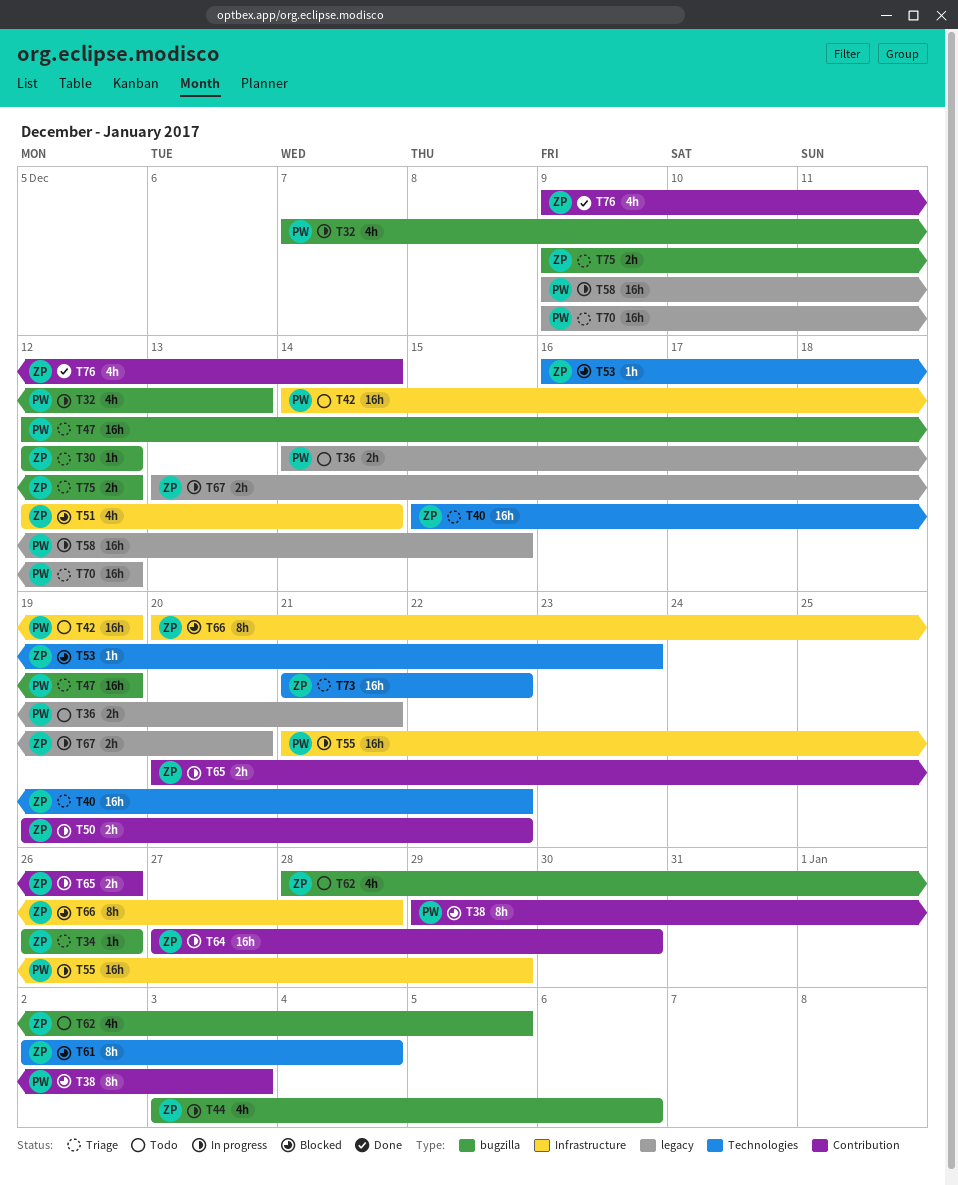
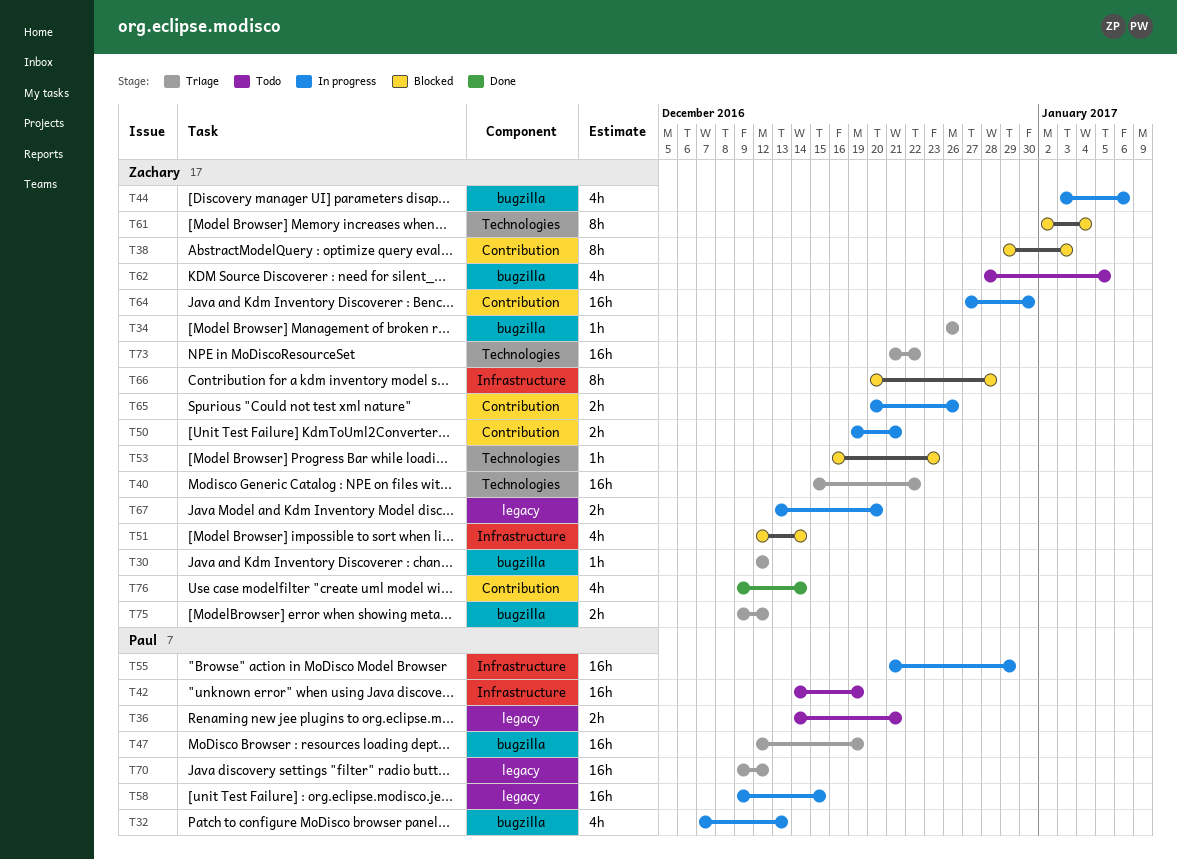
T38, owner: Paul -> Zachary
T50, due: Dec 22 -> Dec 21

